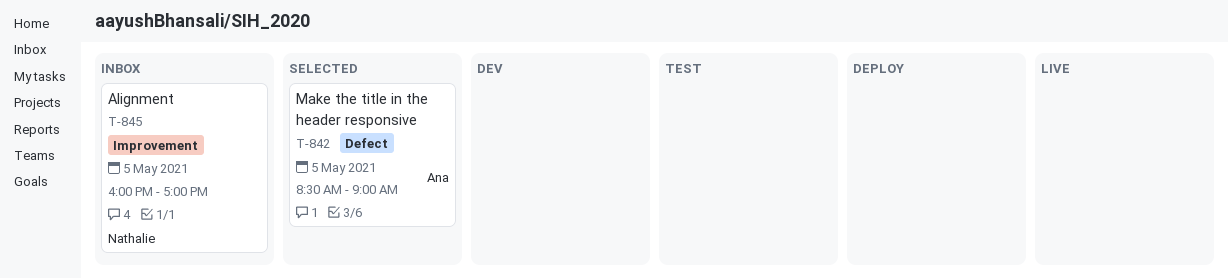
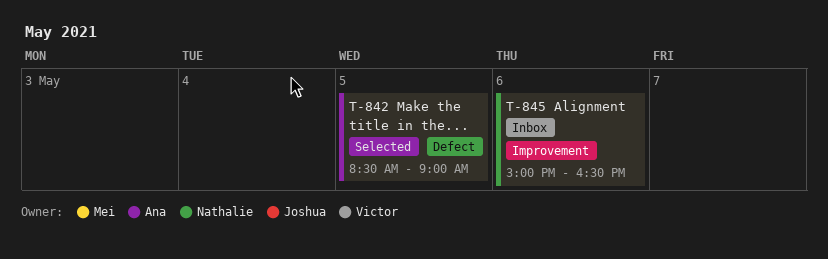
T-845, day: May 5 -> May 6
T-845, begins: 16:00 -> 15:00
T-845, ends: 17:00 -> 16:30

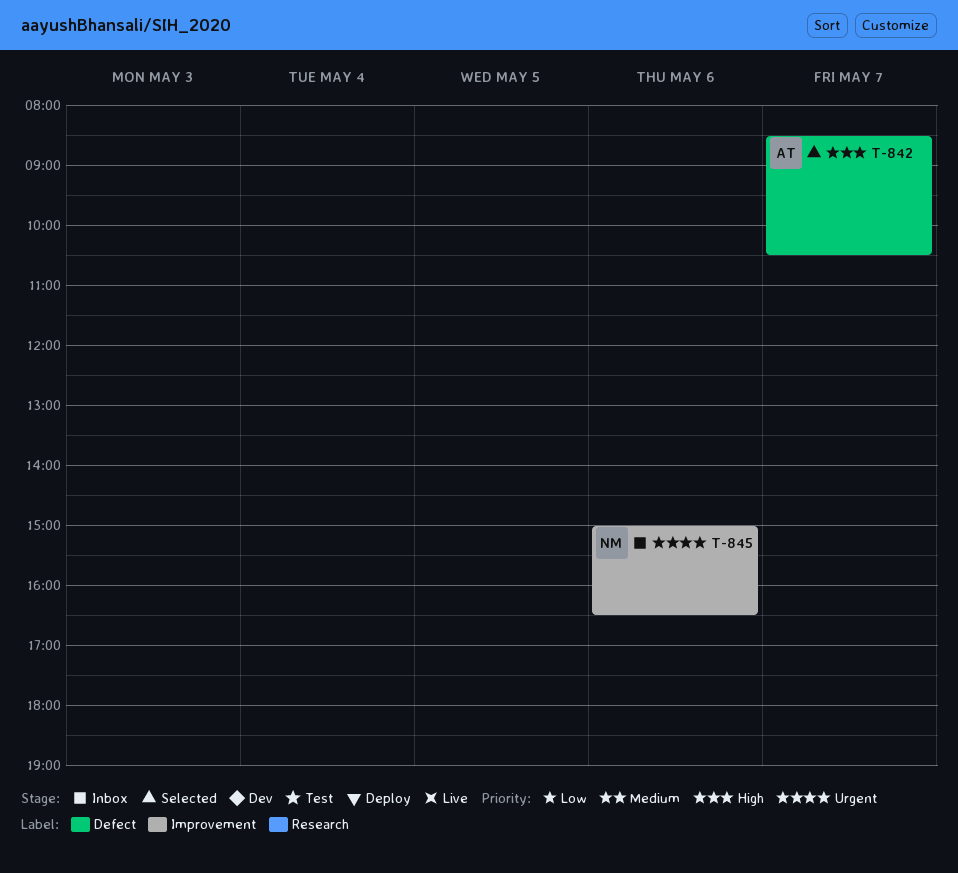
T-842, day: May 5 -> May 7
T-842, ends: 09:00 -> 10:30

